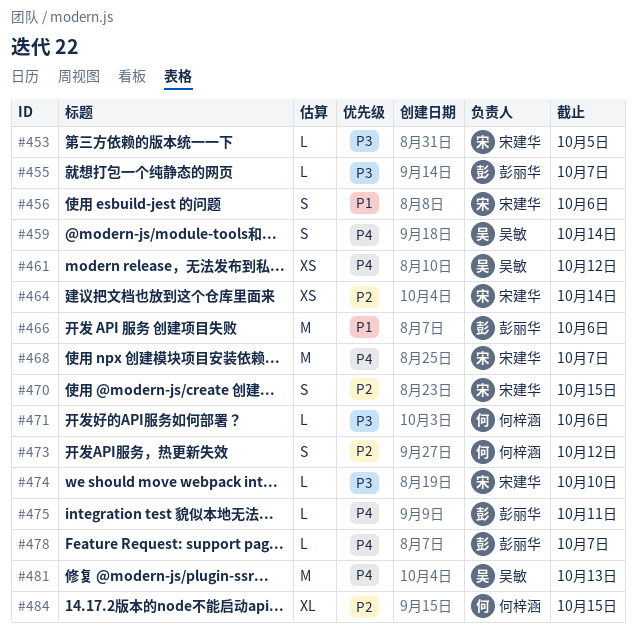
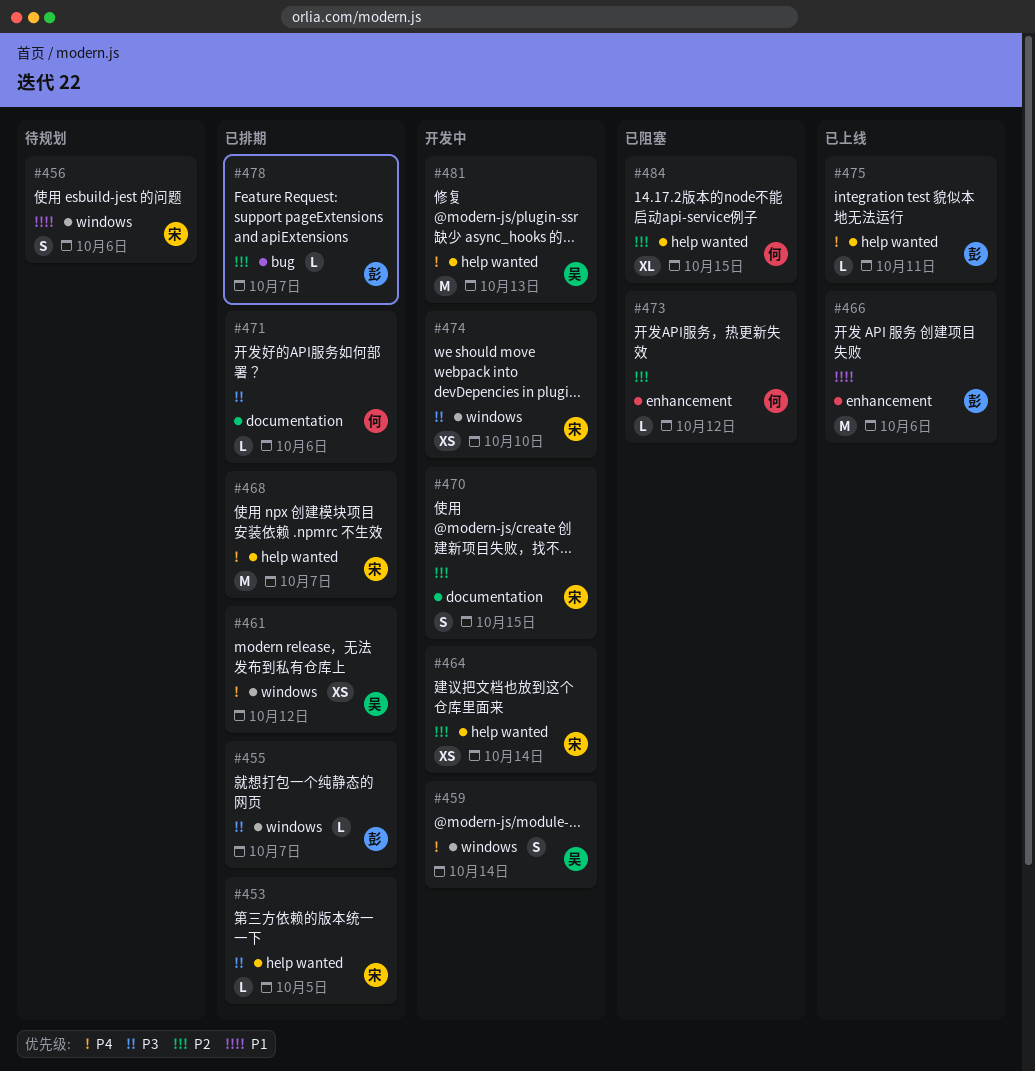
#473, estimate: S -> L
#474, estimate: L -> XS
#478, priority: P4 -> P2

